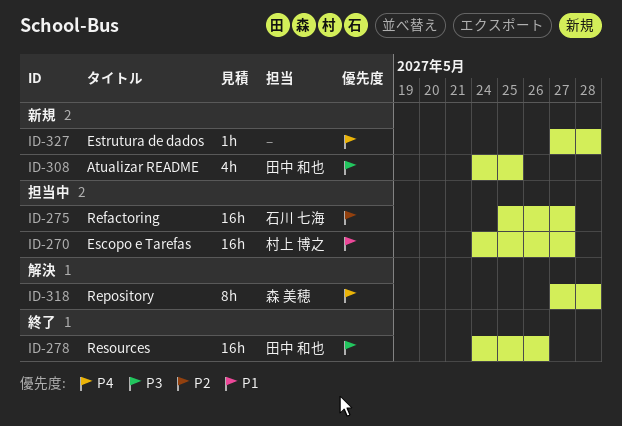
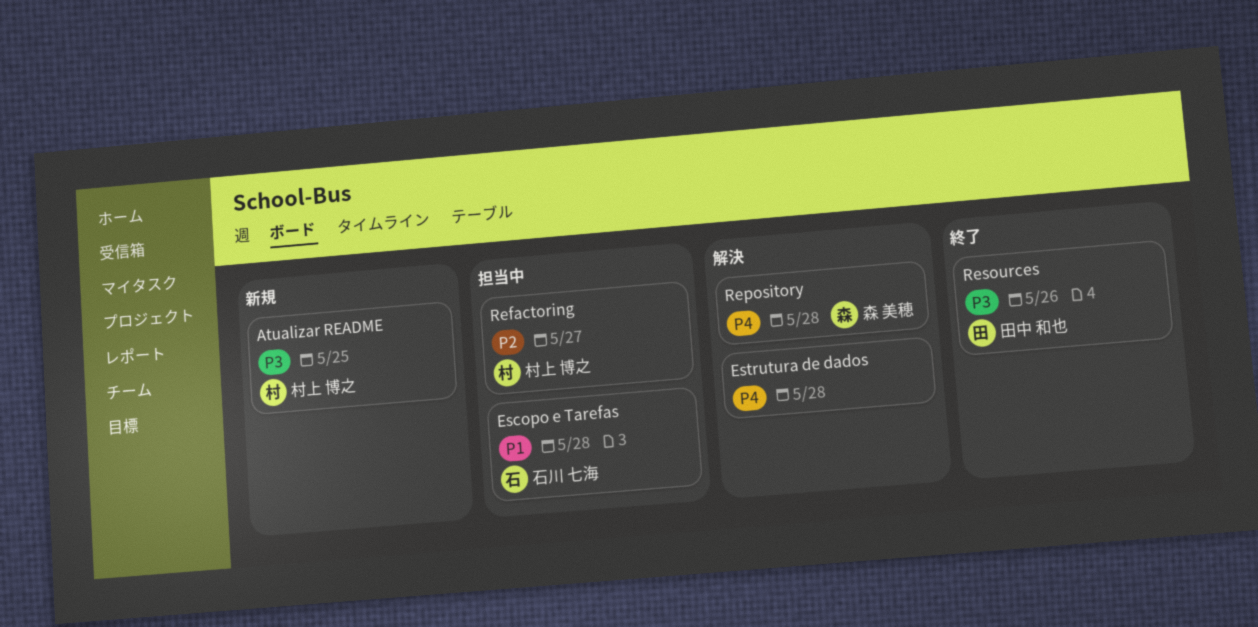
Atualizar README, owner: 田中 和也 -> 村上 博之
Escopo e Tarefas, owner: 村上 博之 -> 石川 七海
Escopo e Tarefas, due: May 27 -> May 28
Estrutura de dados, status: 新規 -> 解決
Refactoring, owner: 石川 七海 -> 村上 博之

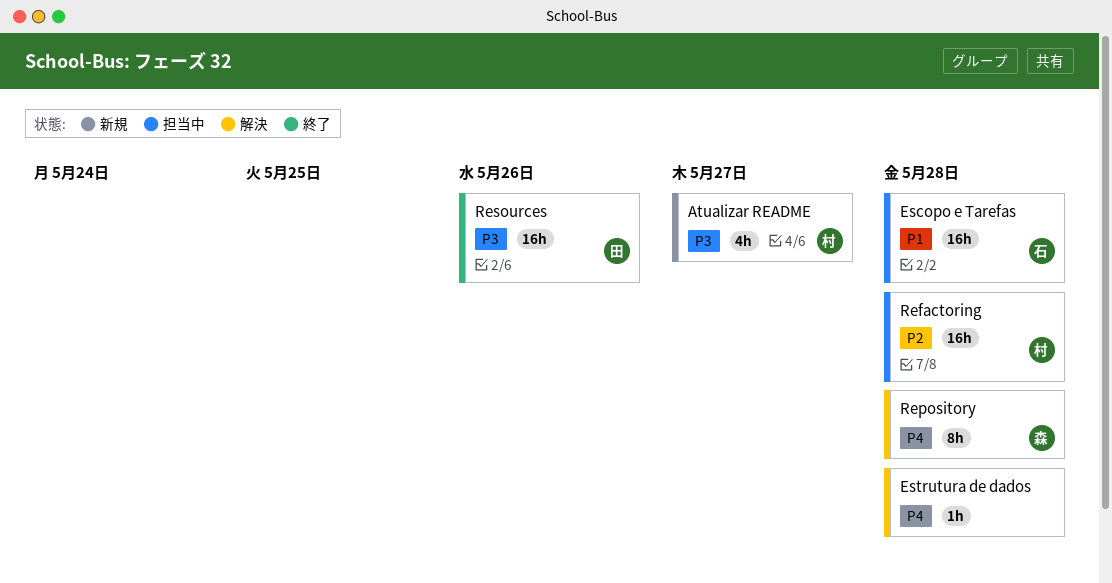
Atualizar README, due: May 25 -> May 27
Refactoring, due: May 27 -> May 28

